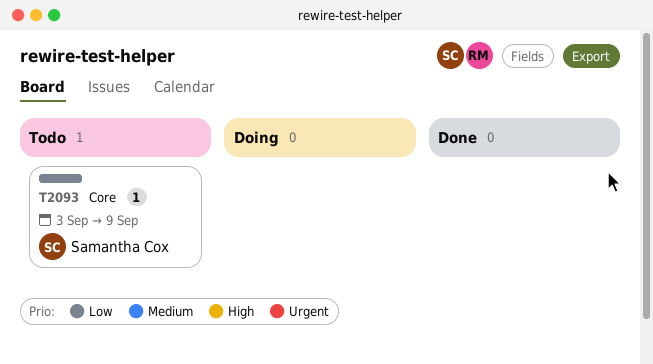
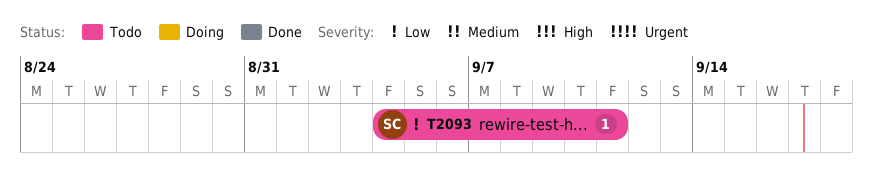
T2093, start: Sep 3 -> Sep 4
T2093, due: Sep 9 -> Sep 11

